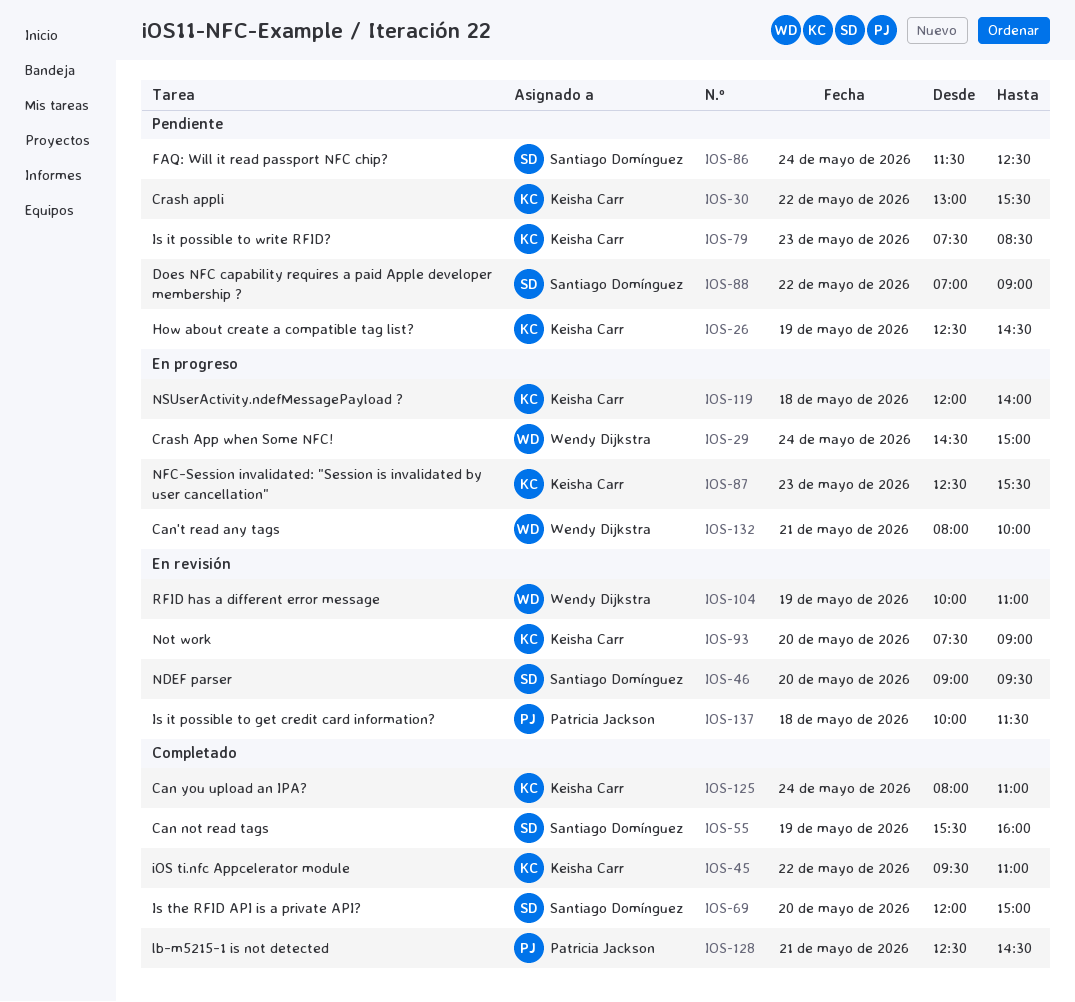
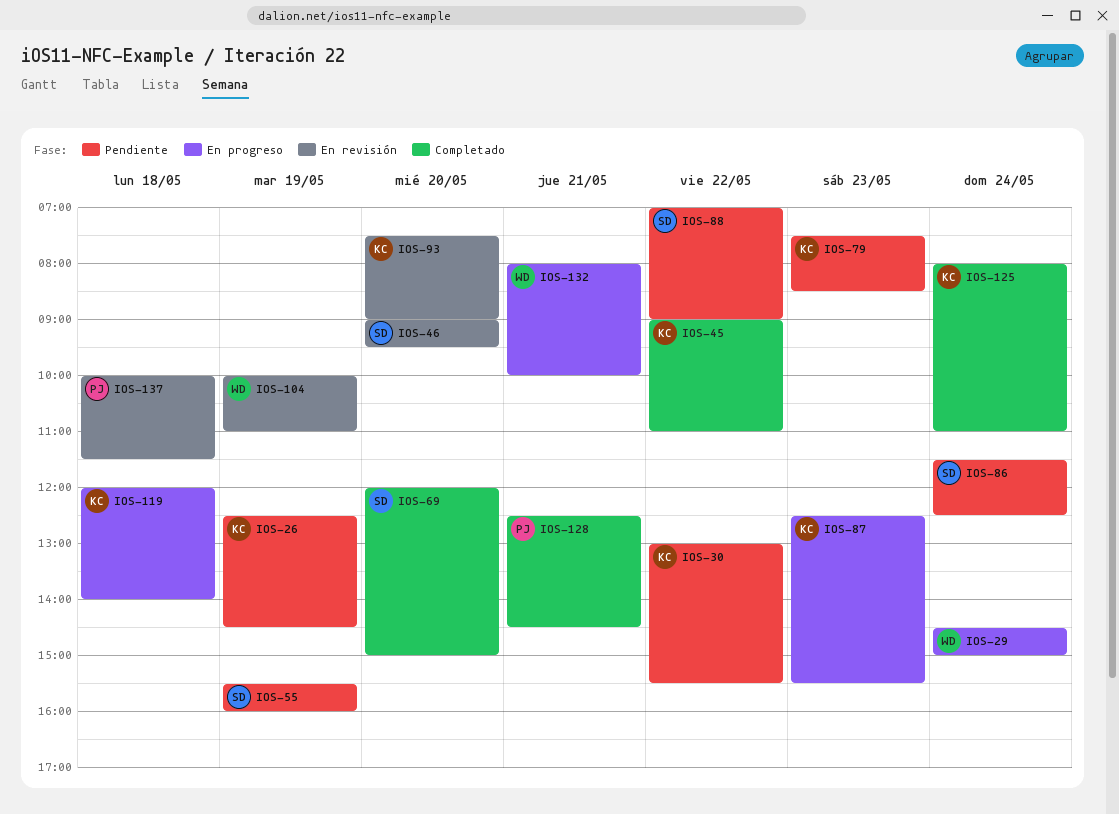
IOS-45, begins: 09:30 -> 09:00
IOS-55, status: Completado -> Pendiente

